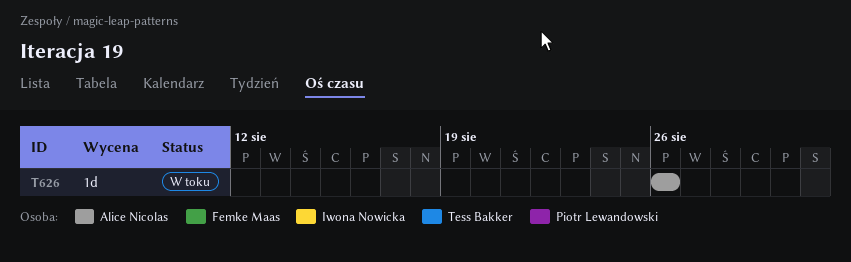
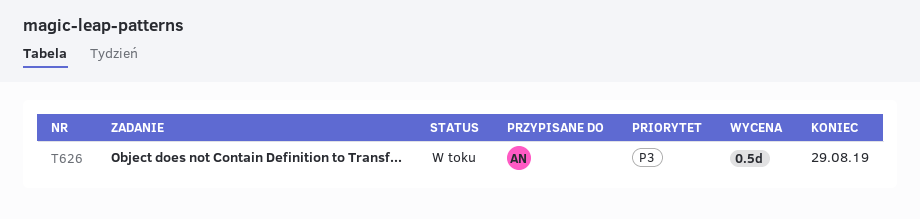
T626, estimate: 1d -> 0.5d
T626, due: Aug 26 -> Aug 29

